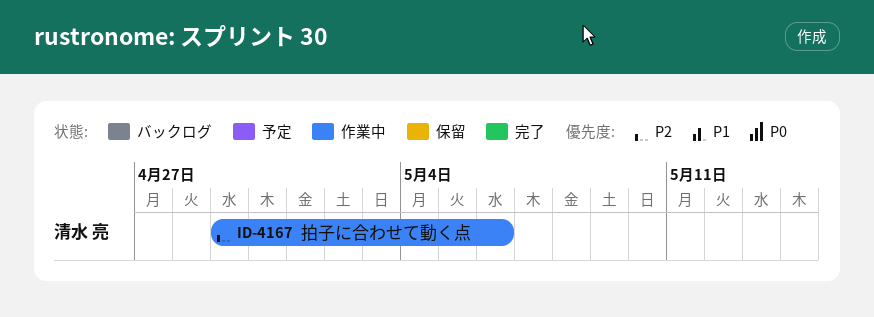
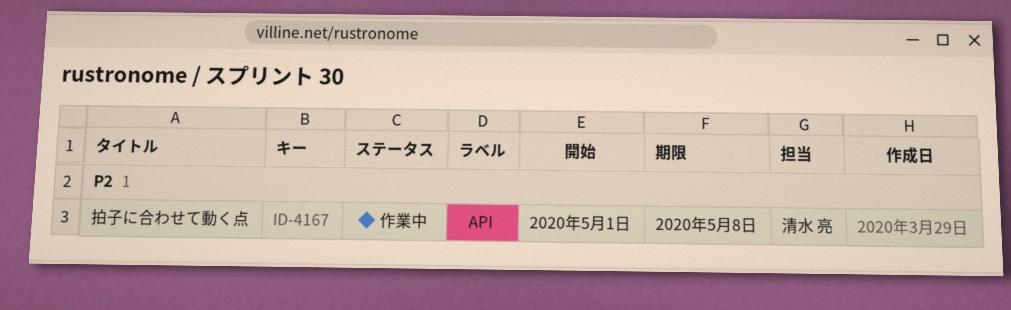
ID-4167, start: Apr 29 -> May 1
ID-4167, due: May 6 -> May 8

